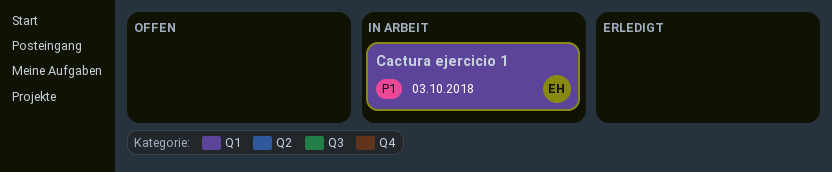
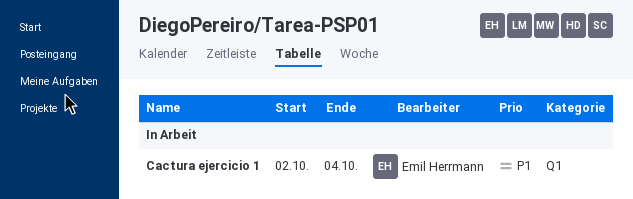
Cactura ejercicio 1, due: Oct 3 -> Oct 4

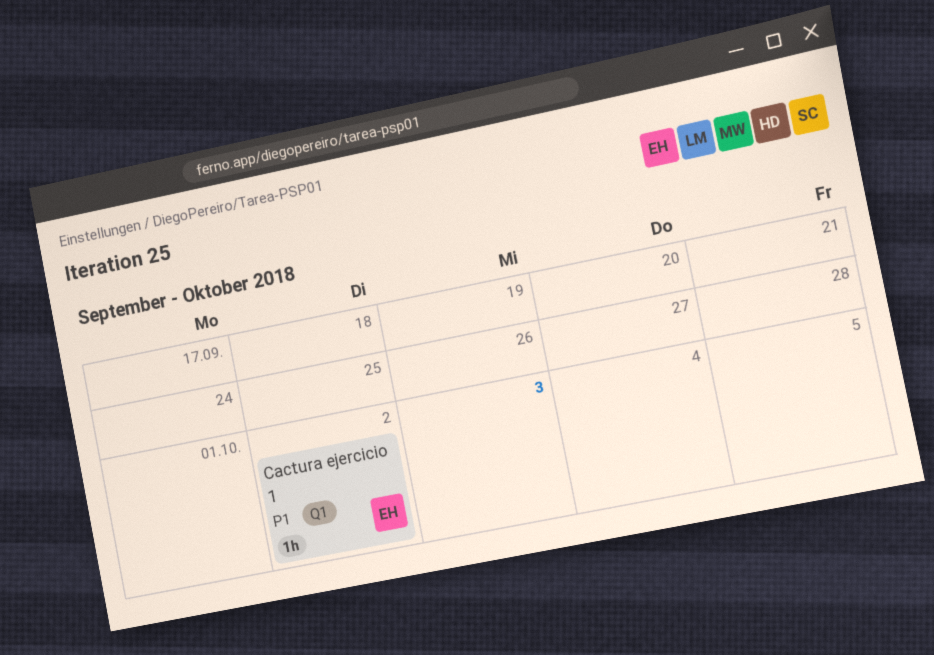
Cactura ejercicio 1, due: Oct 4 -> Oct 2

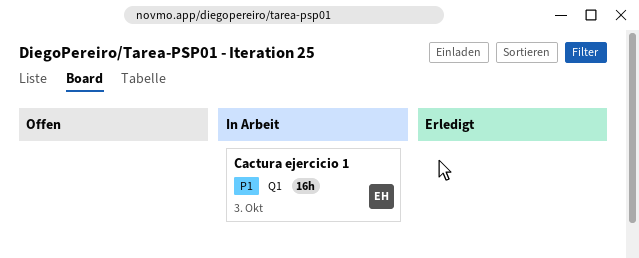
Cactura ejercicio 1, estimate: 1h -> 16h
Cactura ejercicio 1, due: Oct 2 -> Oct 3

